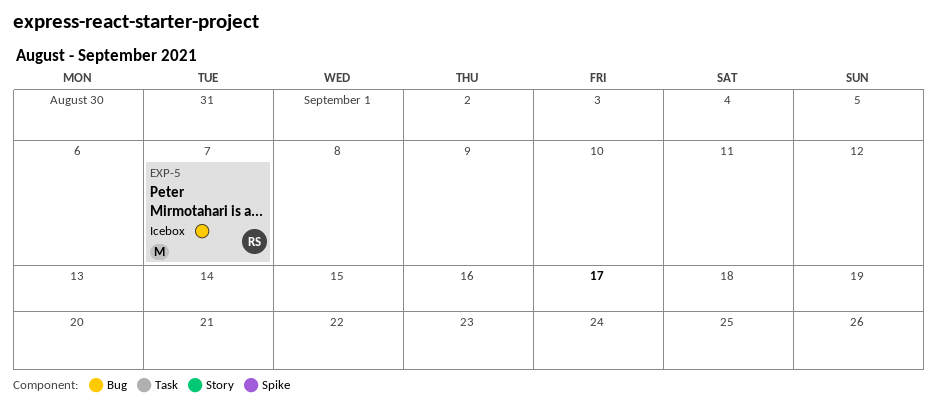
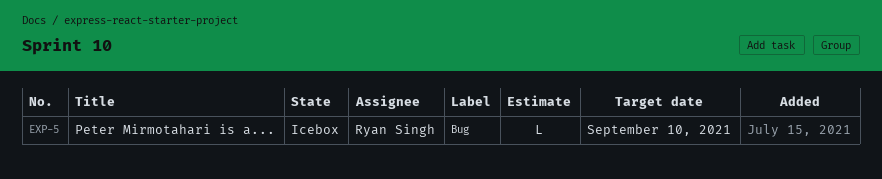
EXP-5, estimate: M -> L
EXP-5, due: Sep 7 -> Sep 10

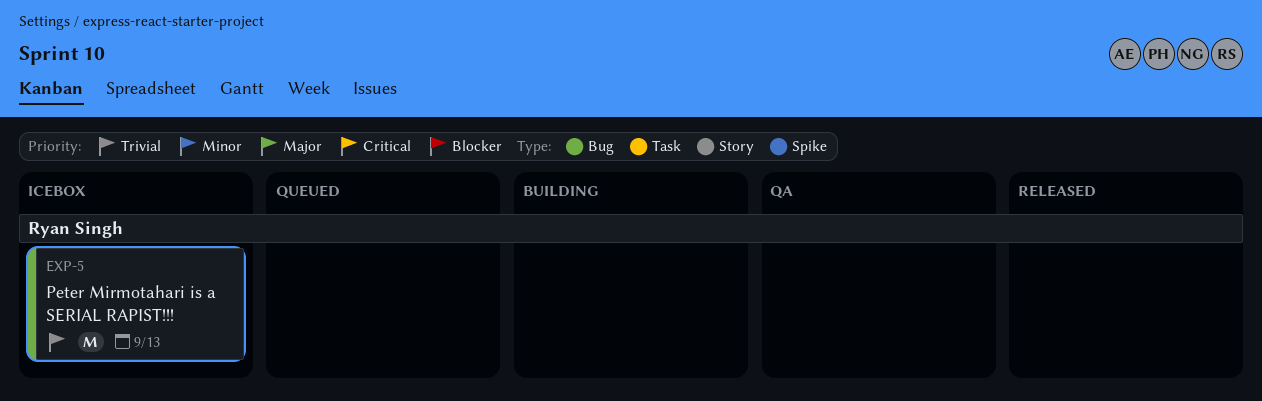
EXP-5, estimate: L -> M
EXP-5, due: Sep 10 -> Sep 13

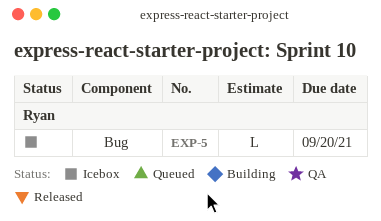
EXP-5, estimate: M -> L
EXP-5, due: Sep 13 -> Sep 20

